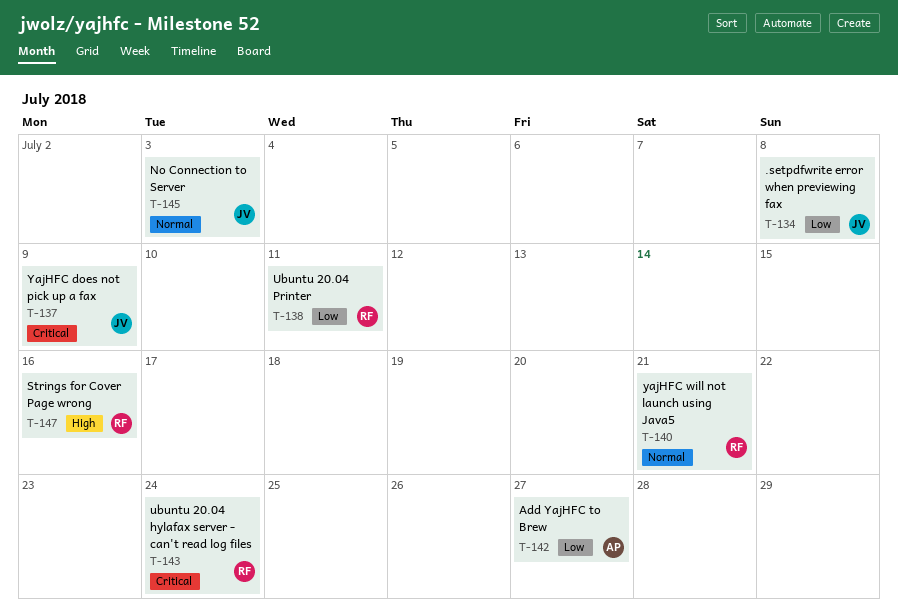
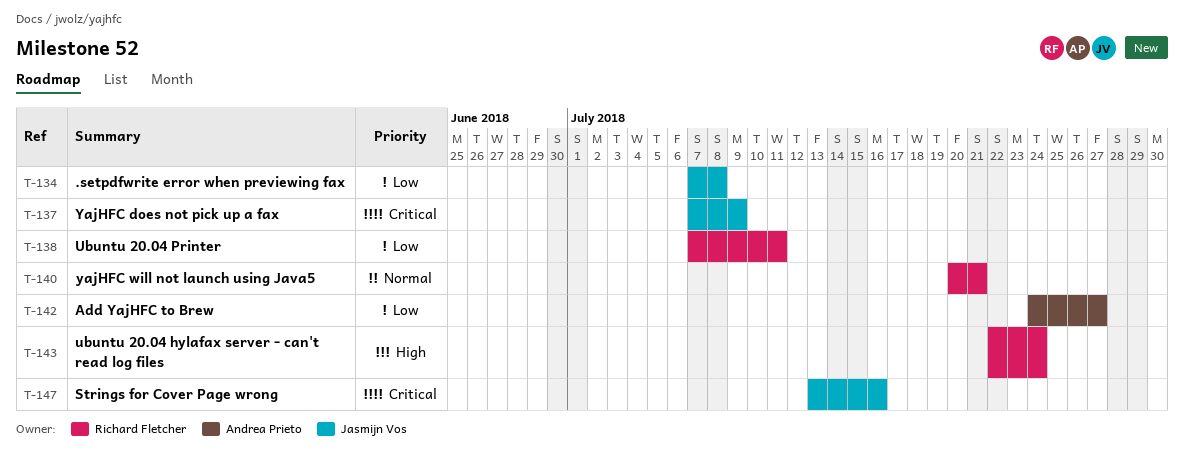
T-143, priority: Critical -> High
T-145: present -> none
T-147, owner: Richard Fletcher -> Jasmijn Vos
T-147, priority: High -> Critical

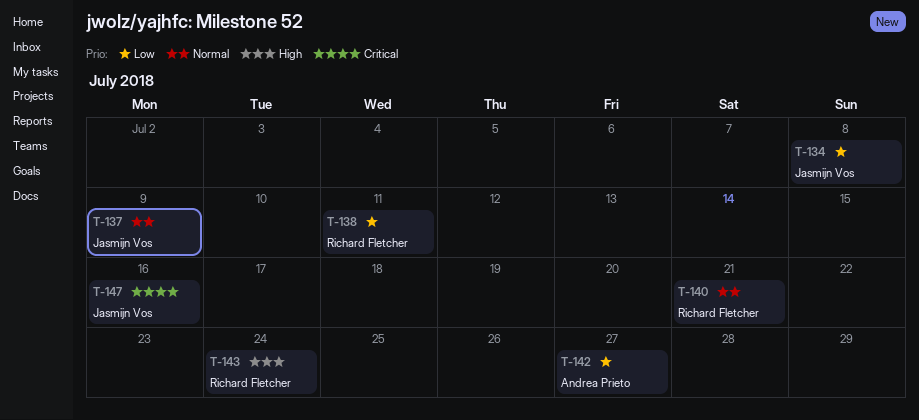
T-137, priority: Critical -> Normal

